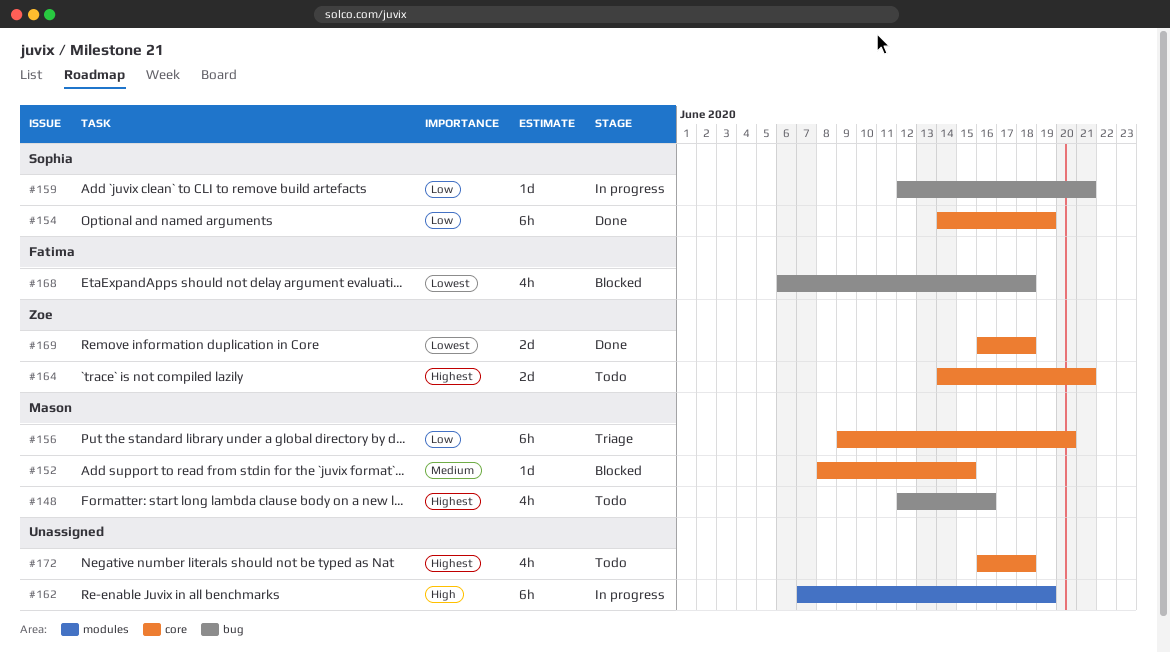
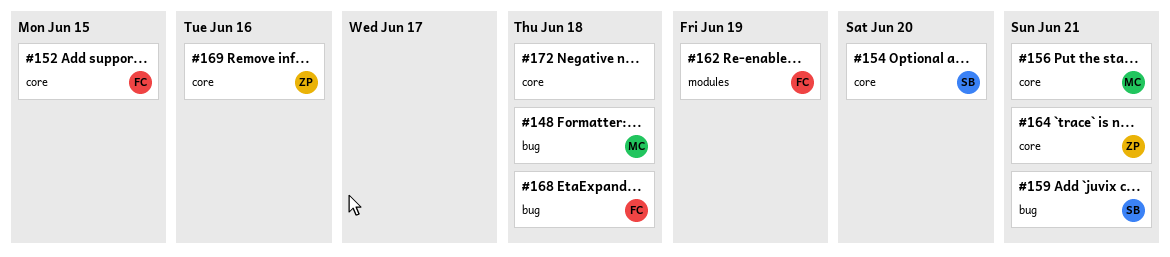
#148, due: Jun 16 -> Jun 18
#152, owner: Mason -> Fatima
#154, due: Jun 19 -> Jun 20
#156, due: Jun 20 -> Jun 21
#162, owner: none -> Fatima
#169, due: Jun 18 -> Jun 16

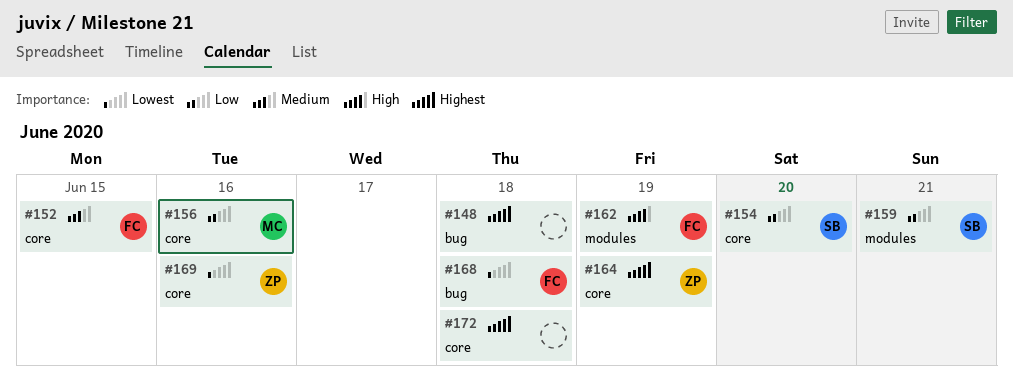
#148, owner: MC -> none
#156, due: Jun 21 -> Jun 16
#159, label: bug -> modules
#164, due: Jun 21 -> Jun 19

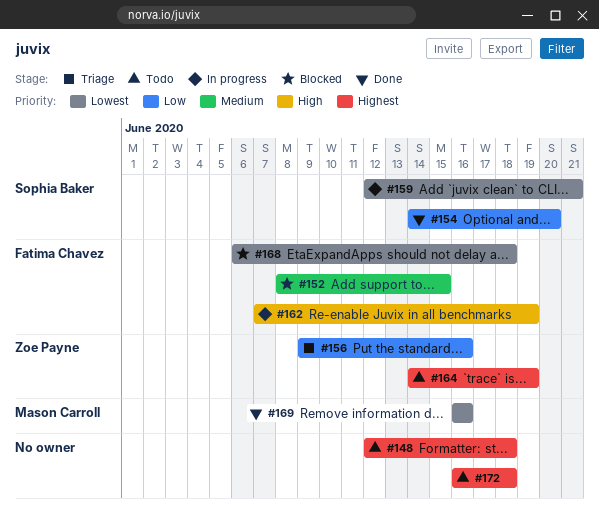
#156, owner: Mason Carroll -> Zoe Payne
#159, priority: Low -> Lowest
#169, owner: Zoe Payne -> Mason Carroll

